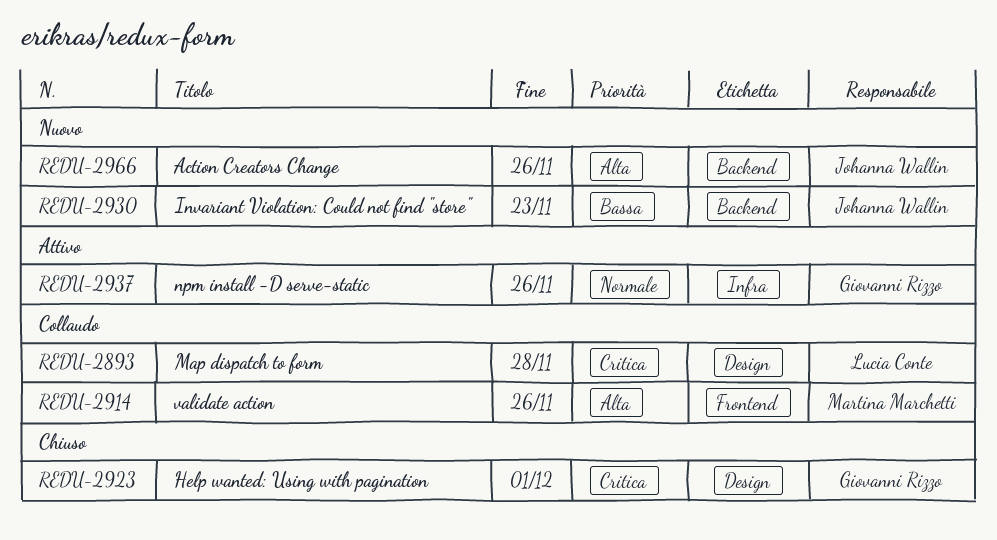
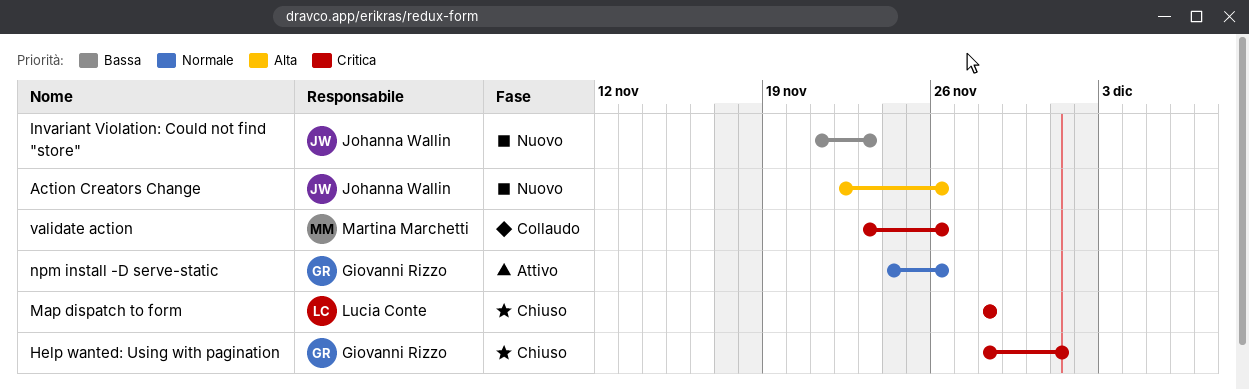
Map dispatch to form, status: Collaudo -> Chiuso
validate action, priority: Alta -> Critica

